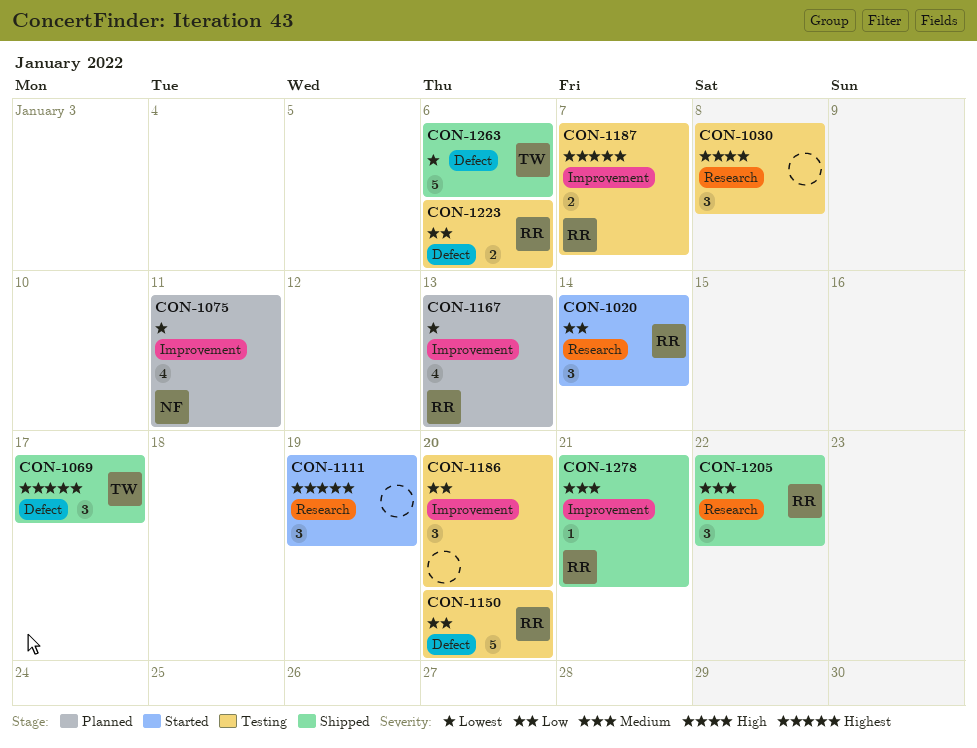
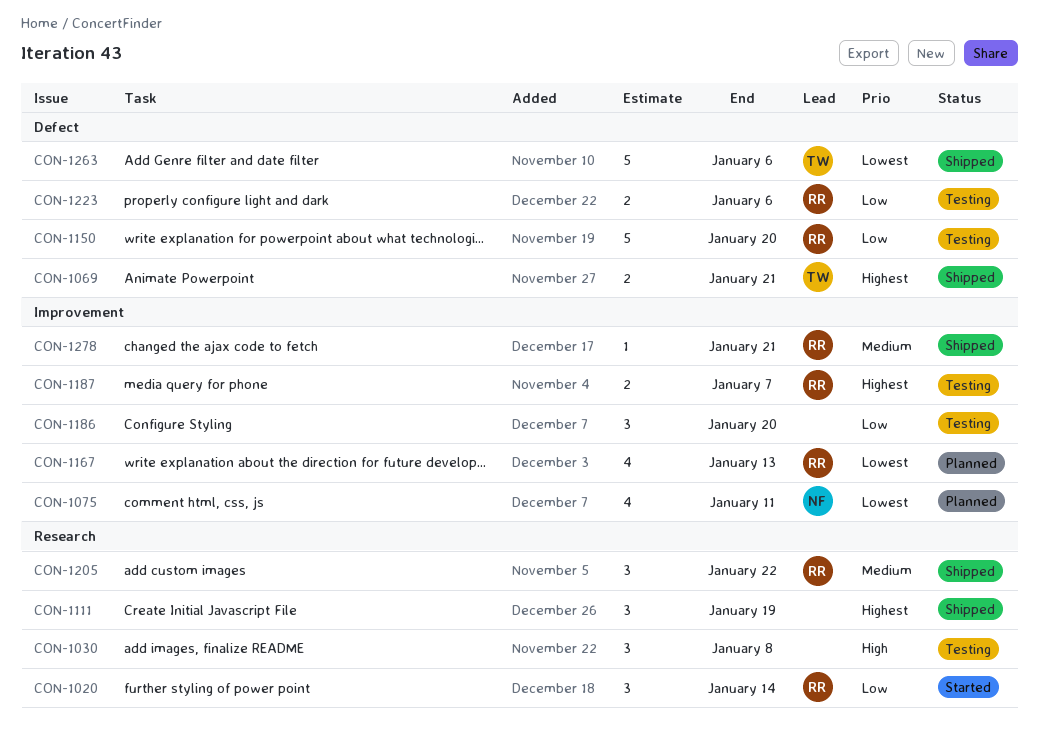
CON-1069, estimate: 3 -> 2
CON-1069, due: Jan 17 -> Jan 21
CON-1111, status: Started -> Shipped

